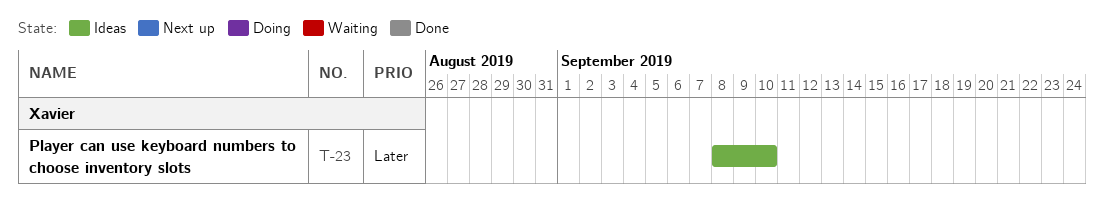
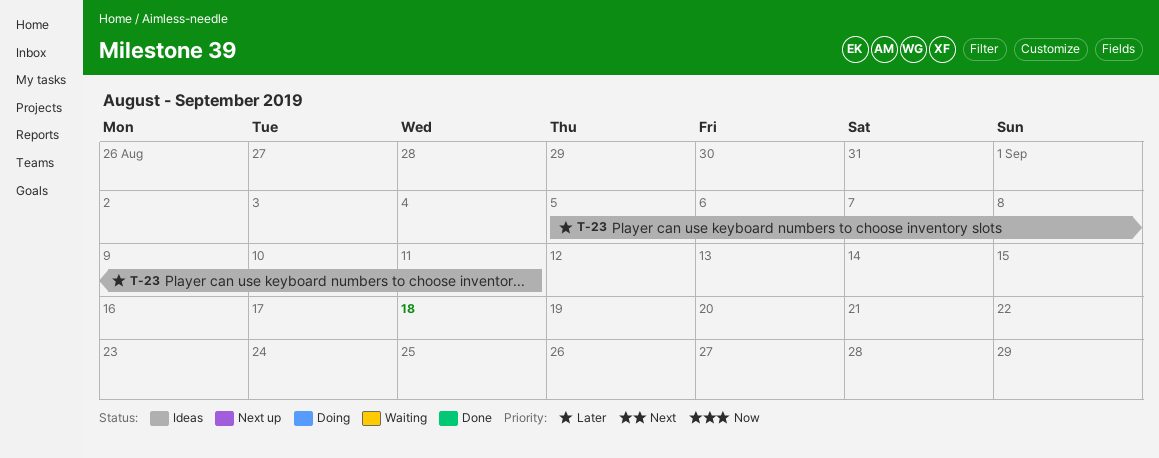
T-23, start: Sep 8 -> Sep 5
T-23, due: Sep 10 -> Sep 11

